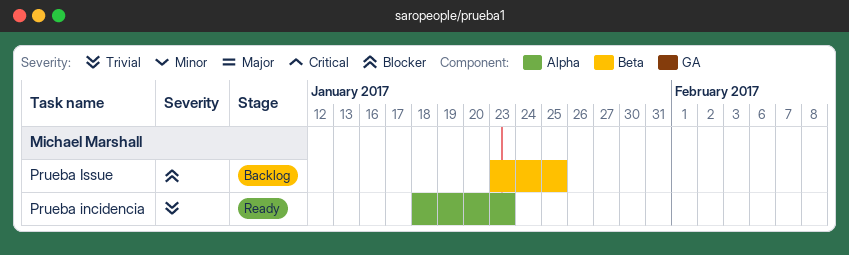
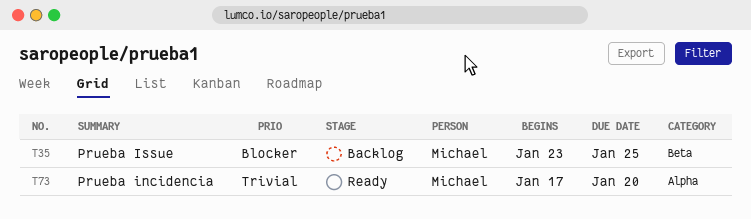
Prueba incidencia, start: Jan 18 -> Jan 17
Prueba incidencia, due: Jan 23 -> Jan 20

